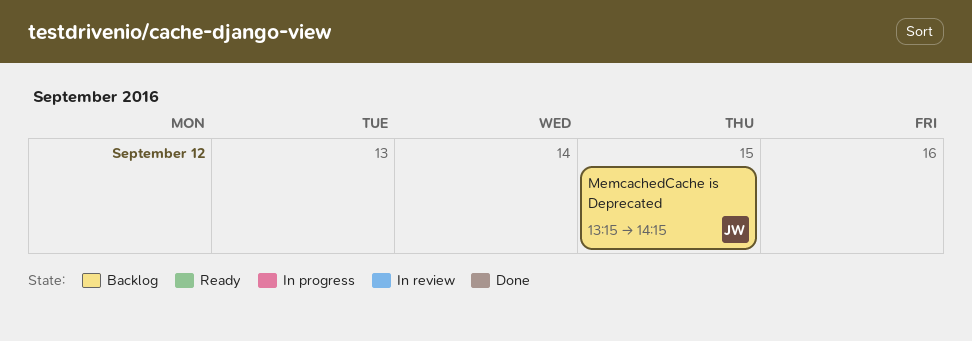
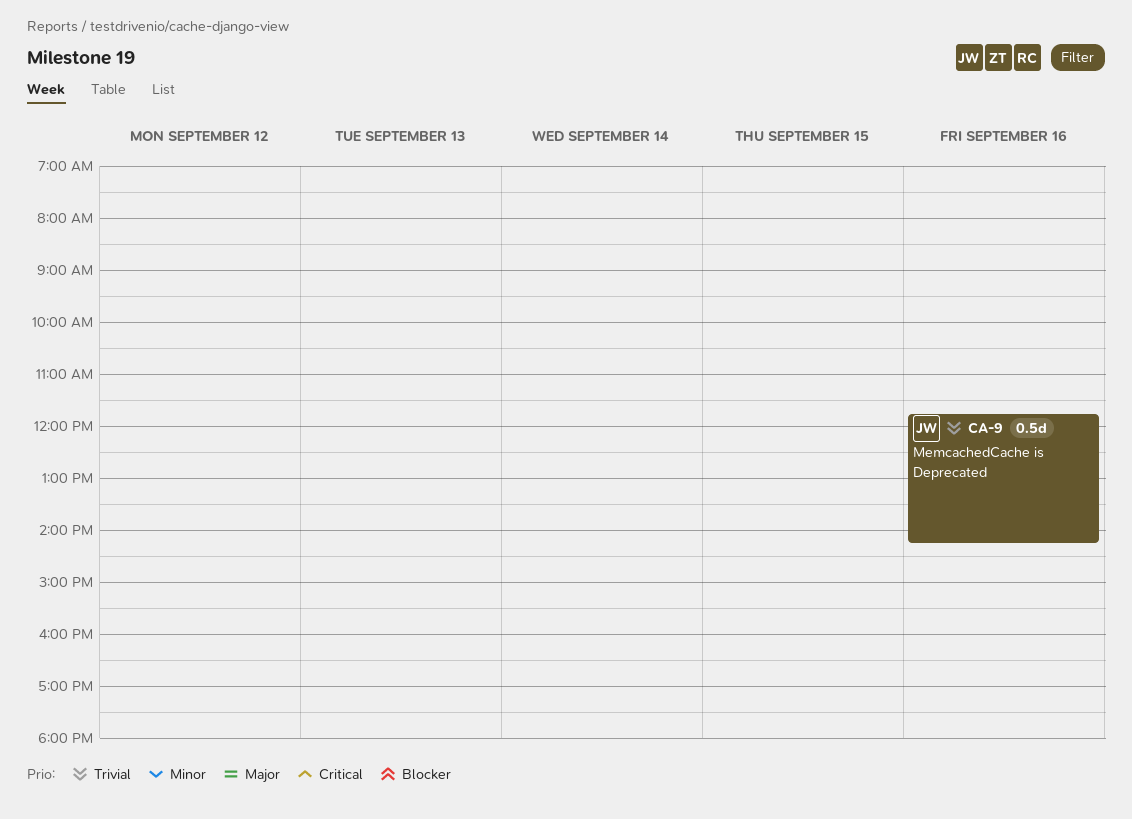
MemcachedCache is Deprecated, day: Sep 15 -> Sep 16
MemcachedCache is Deprecated, begins: 13:15 -> 11:45

